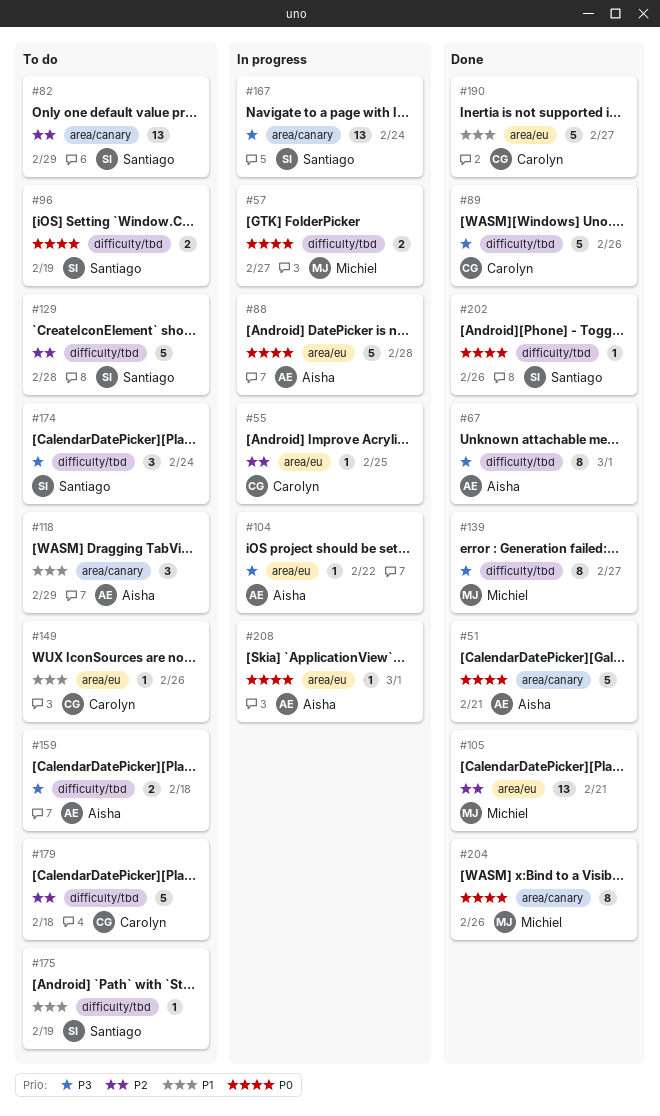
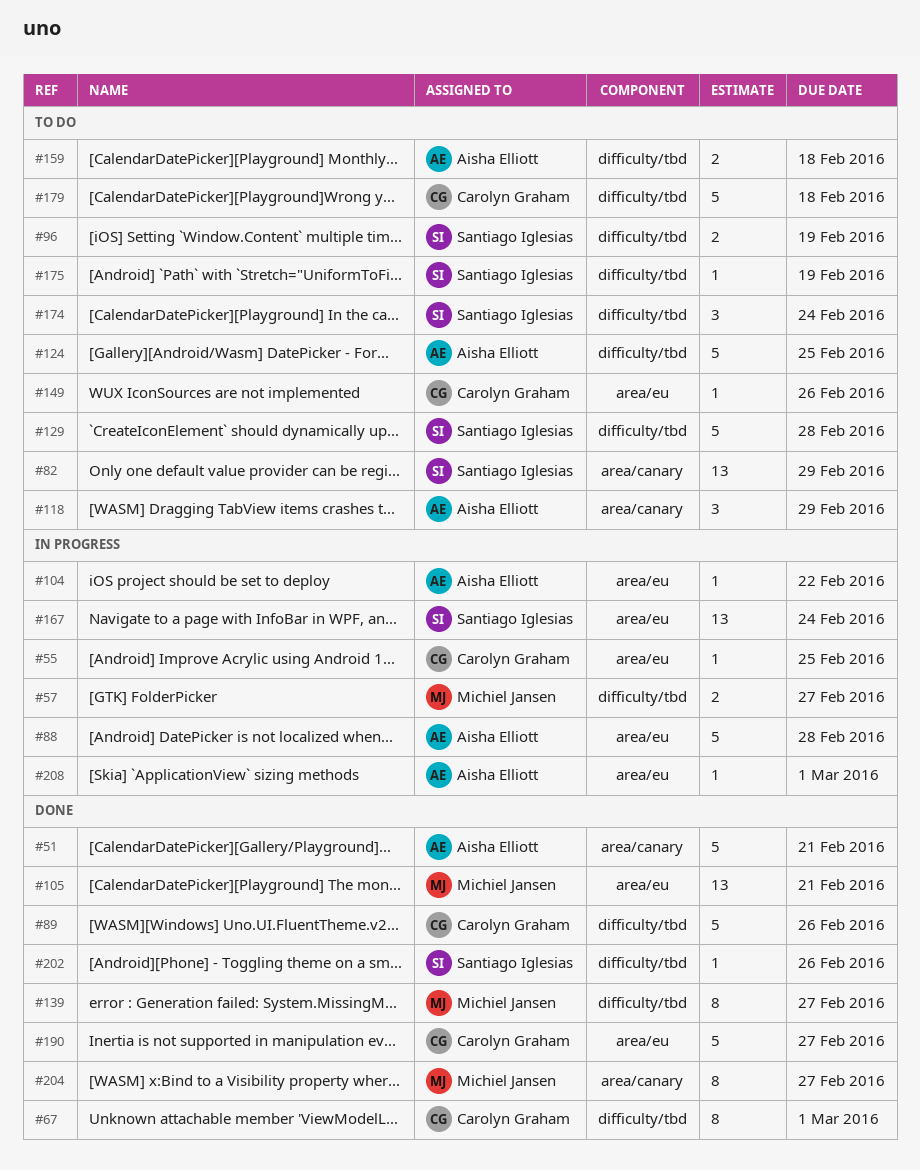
#67, owner: Aisha Elliott -> Carolyn Graham
#124: none -> present
#167, label: area/canary -> area/eu
#204, due: Feb 26 -> Feb 27

